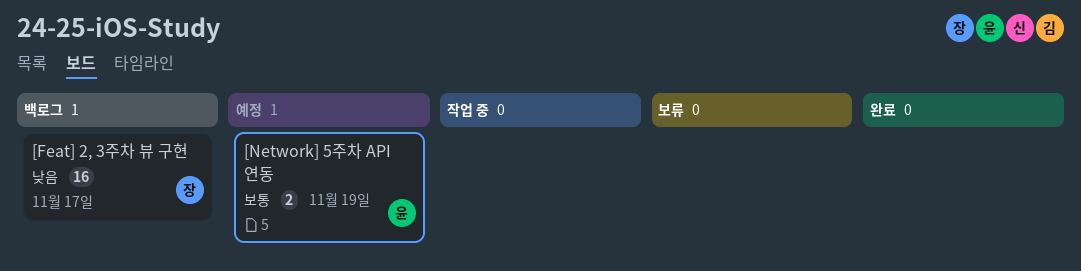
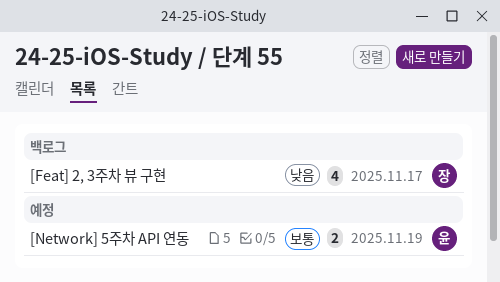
[Feat] 2, 3주차 뷰 구현, estimate: 16 -> 4

